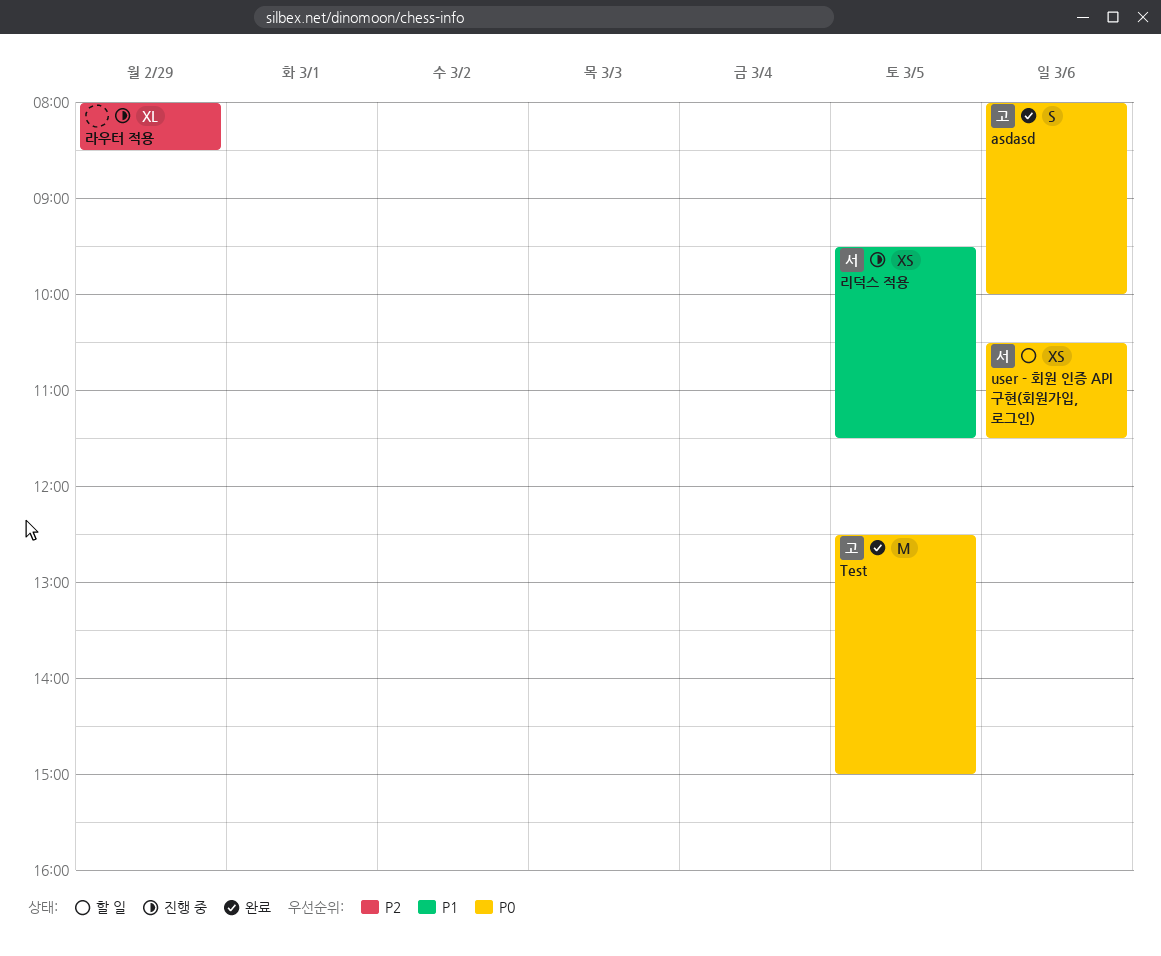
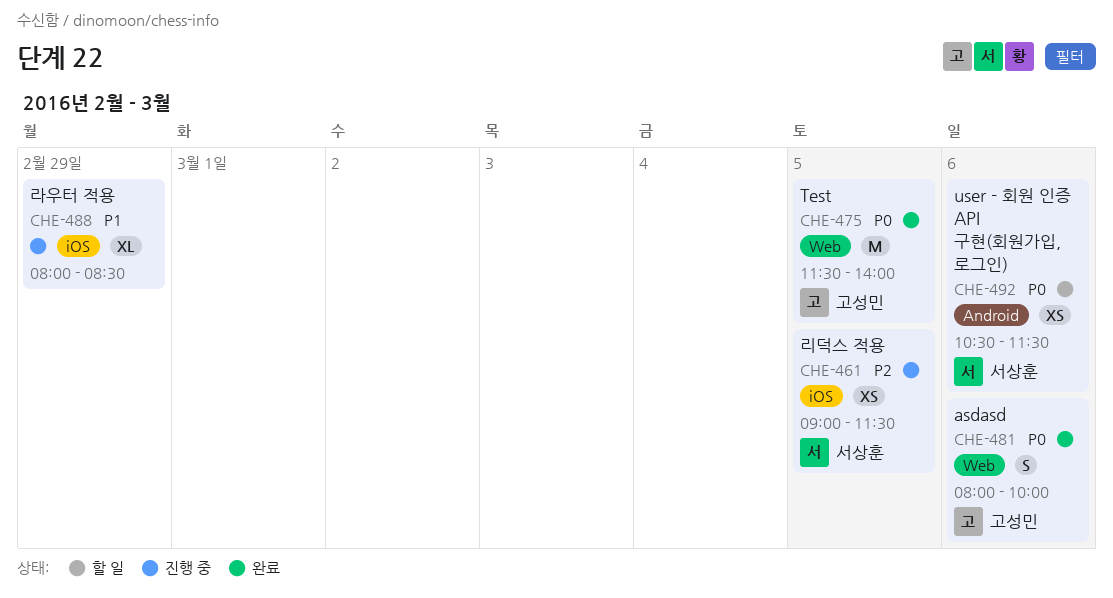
Test, begins: 12:30 -> 11:30
Test, ends: 15:00 -> 14:00
라우터 적용, priority: P2 -> P1
리덕스 적용, priority: P1 -> P2
리덕스 적용, begins: 09:30 -> 09:00

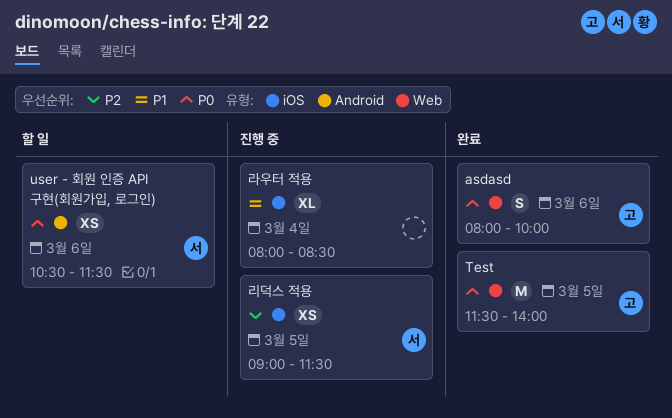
라우터 적용, day: Feb 29 -> Mar 4

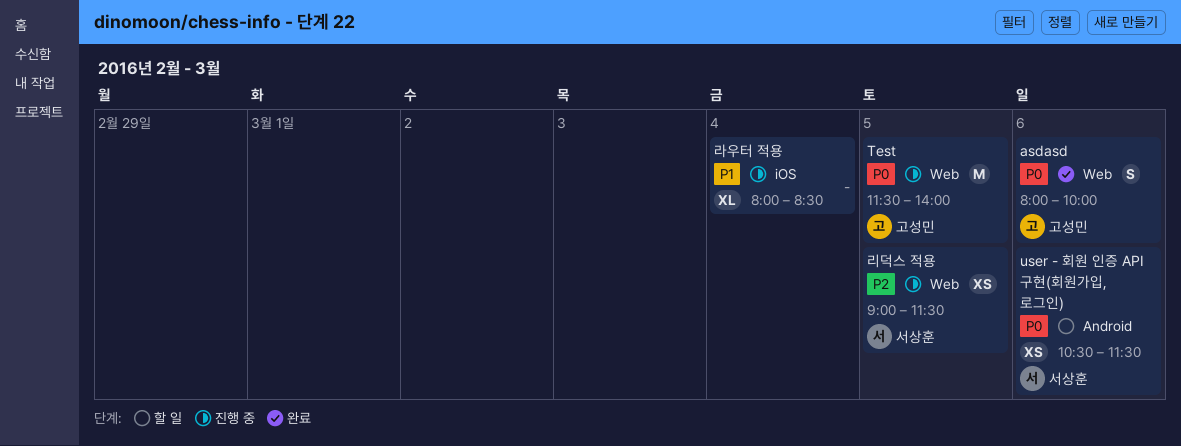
Test, status: 완료 -> 진행 중
리덕스 적용, label: iOS -> Web

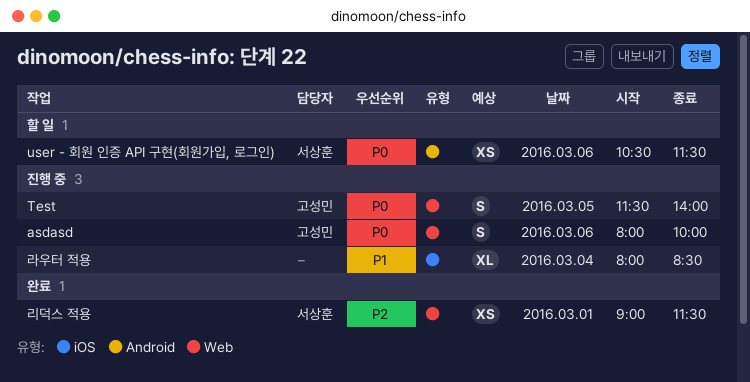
asdasd, status: 완료 -> 진행 중
Test, estimate: M -> S
리덕스 적용, status: 진행 중 -> 완료
리덕스 적용, day: Mar 5 -> Mar 1

